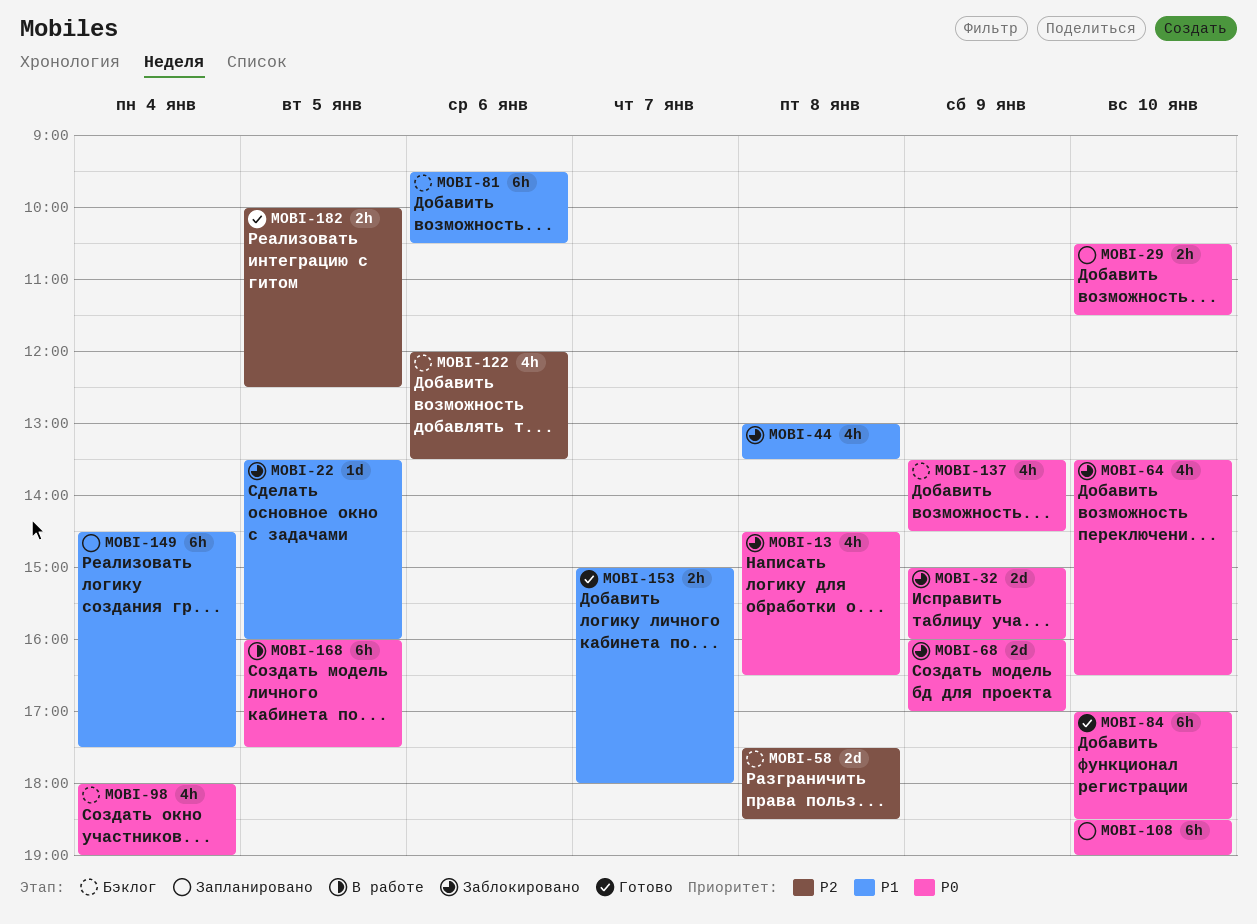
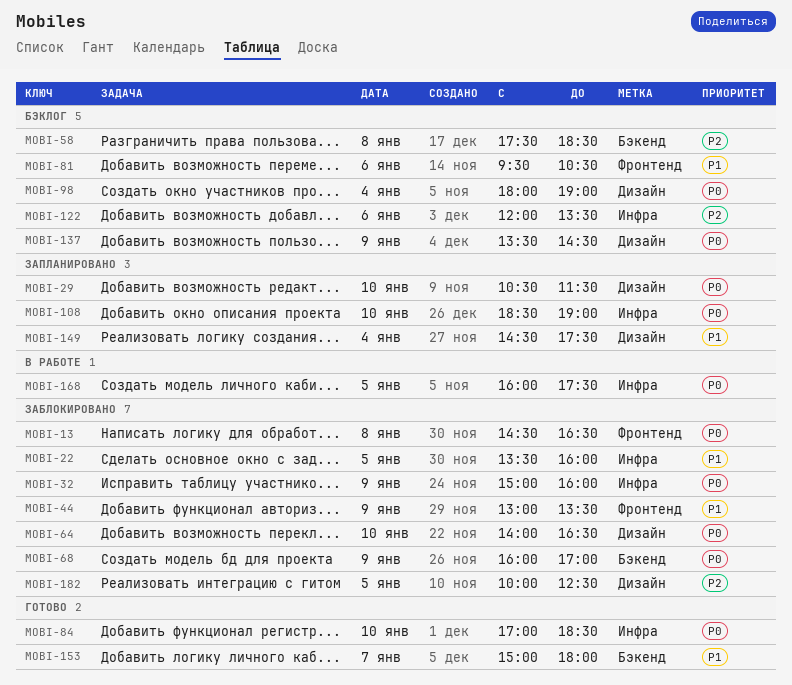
MOBI-44, day: Jan 8 -> Jan 9
MOBI-64, begins: 13:30 -> 14:00
MOBI-182, status: Готово -> Заблокировано

